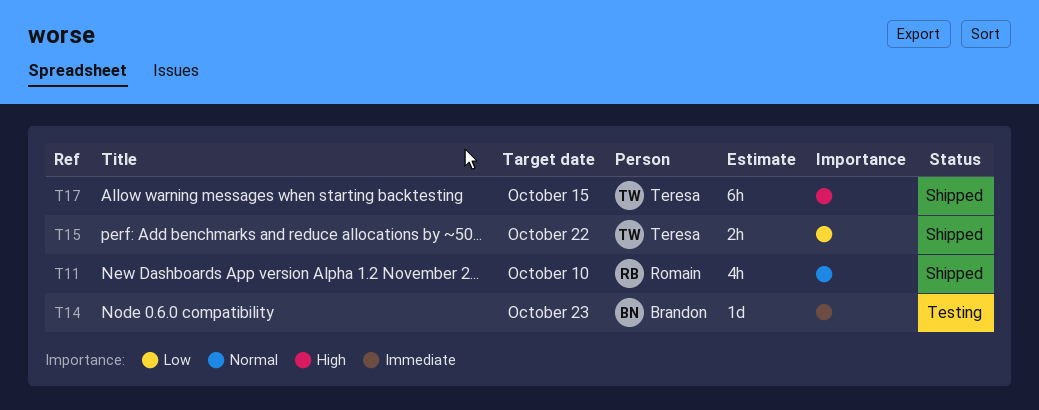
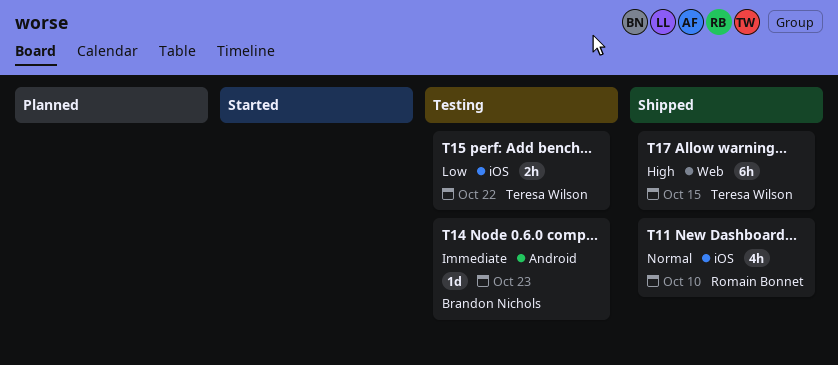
T15, status: Shipped -> Testing

